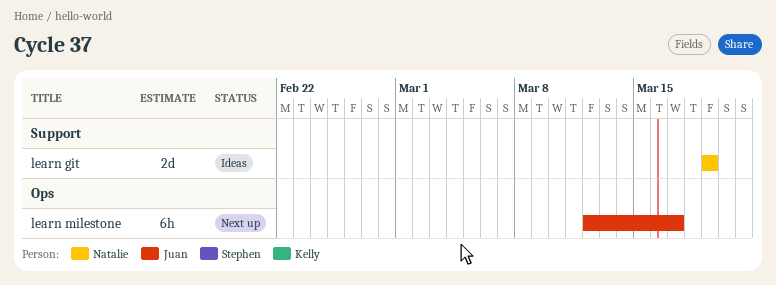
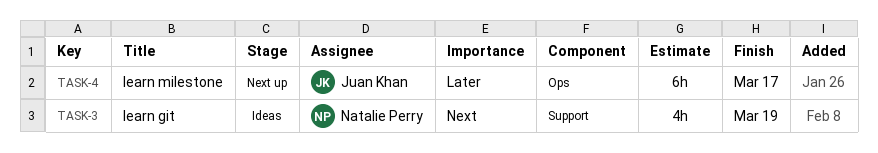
learn git, estimate: 2d -> 4h

